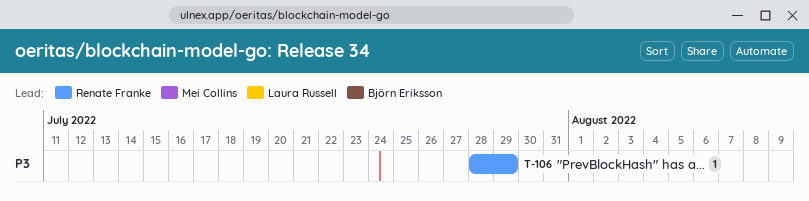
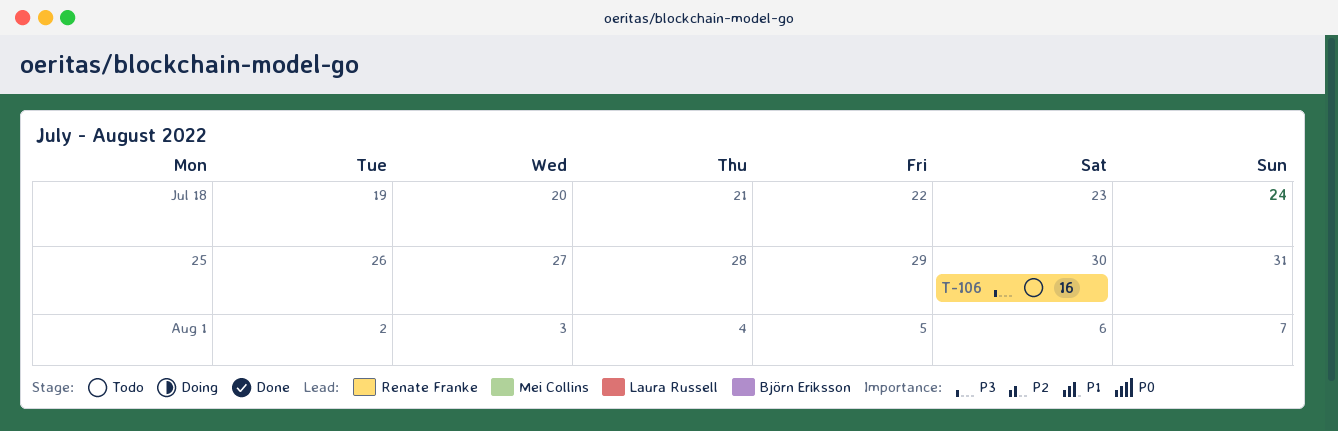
T-106, estimate: 1 -> 16
T-106, due: Jul 29 -> Jul 30

